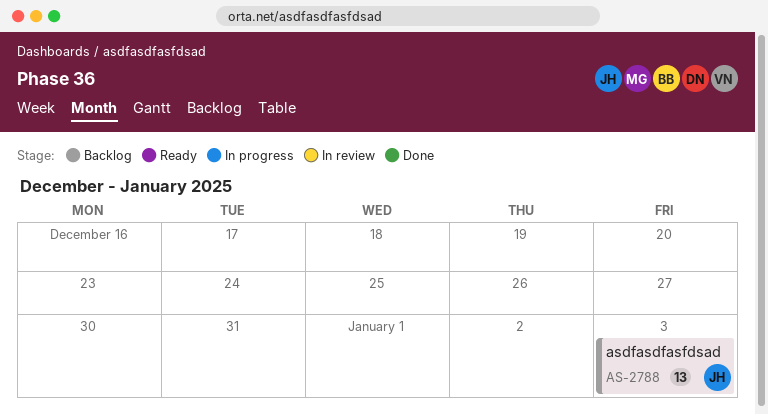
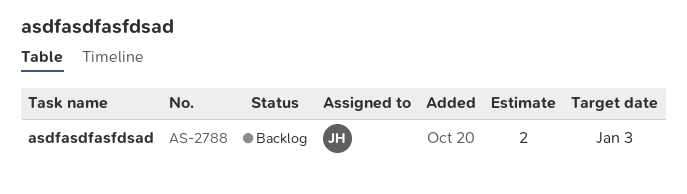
AS-2788, estimate: 13 -> 2

